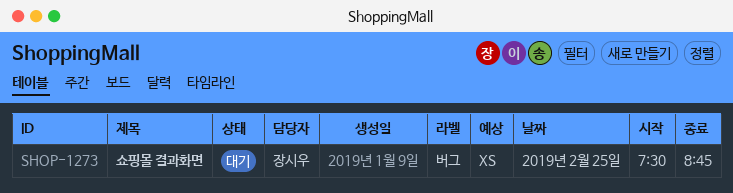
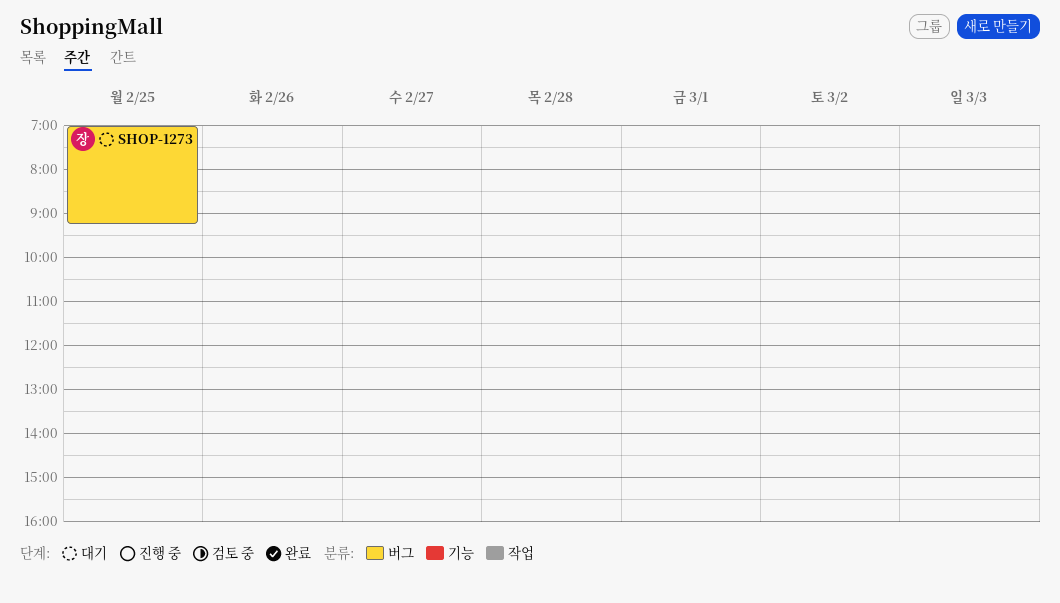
SHOP-1273, begins: 07:30 -> 07:00
SHOP-1273, ends: 08:45 -> 09:15

